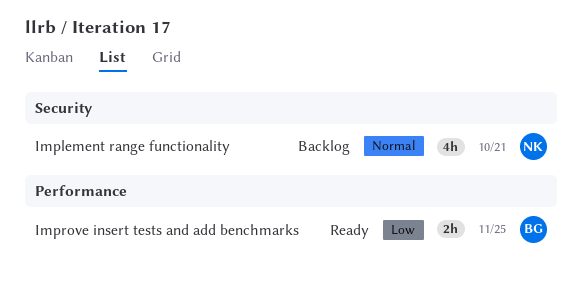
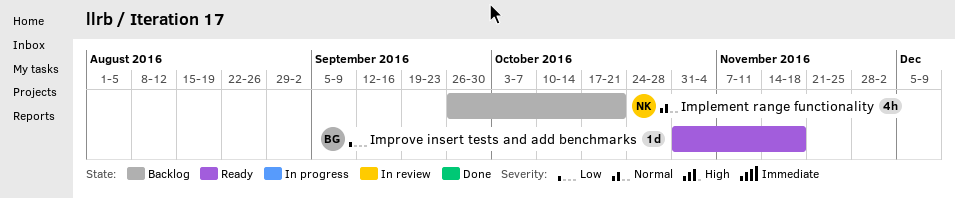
Improve insert tests and add benchmarks, estimate: 2h -> 1d
Improve insert tests and add benchmarks, due: Nov 25 -> Nov 18

